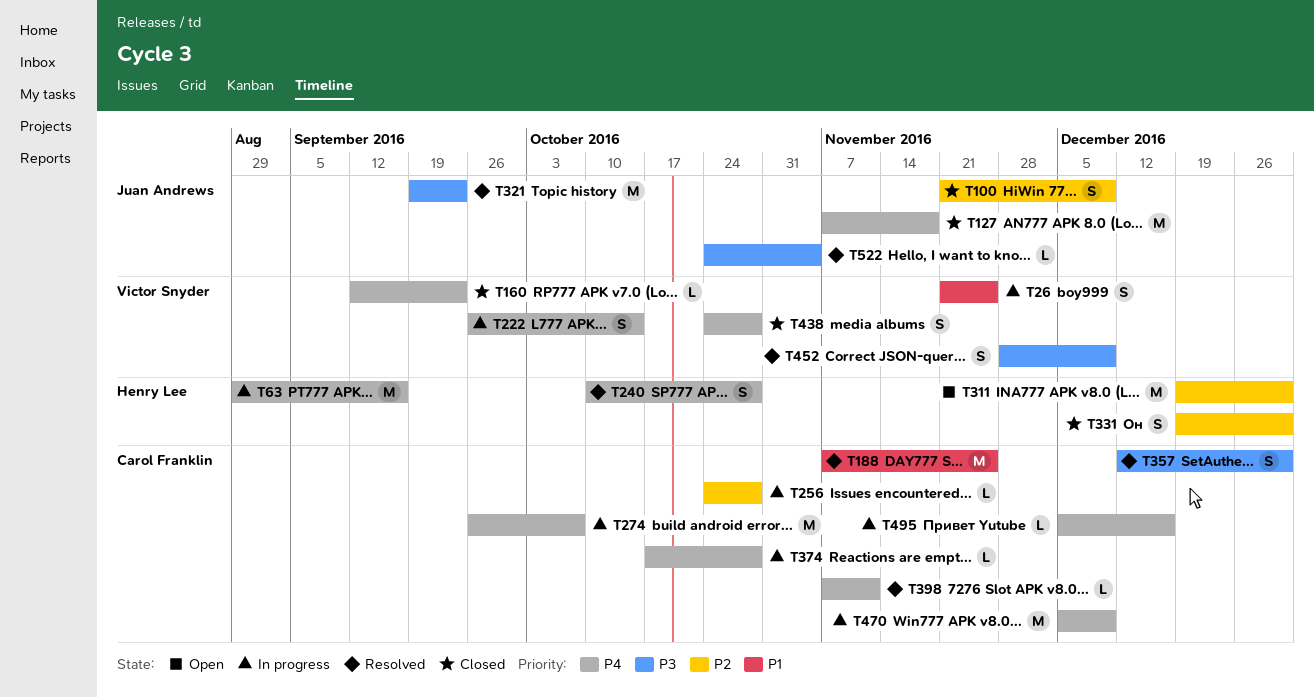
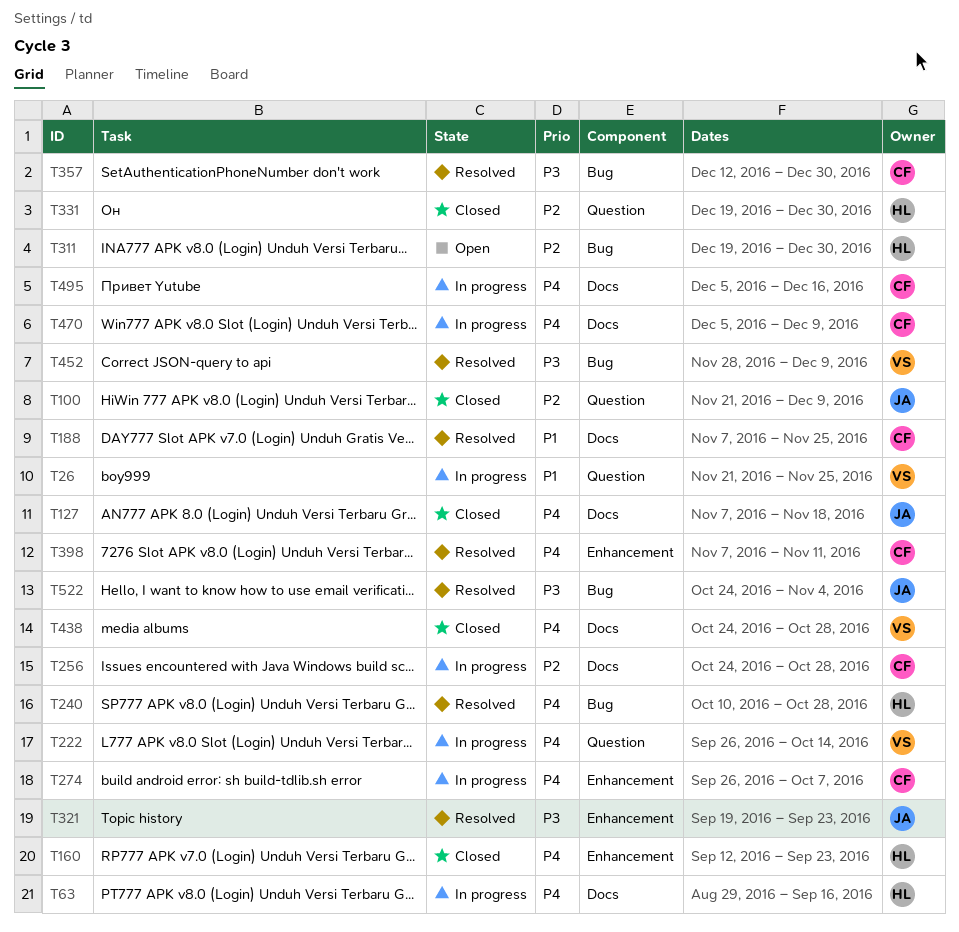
T160, owner: Victor Snyder -> Henry Lee
T374: present -> none

